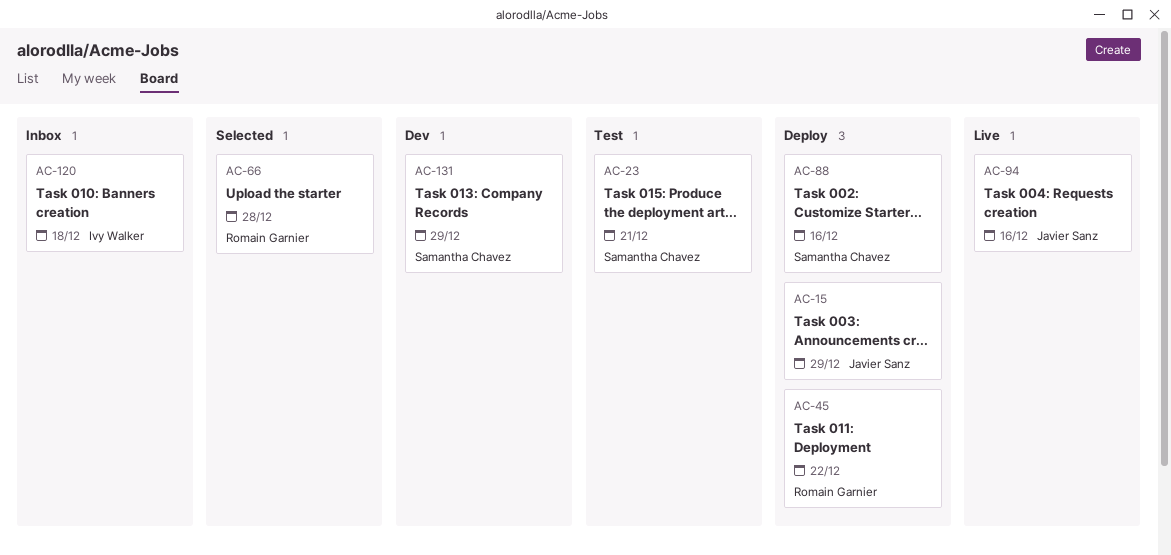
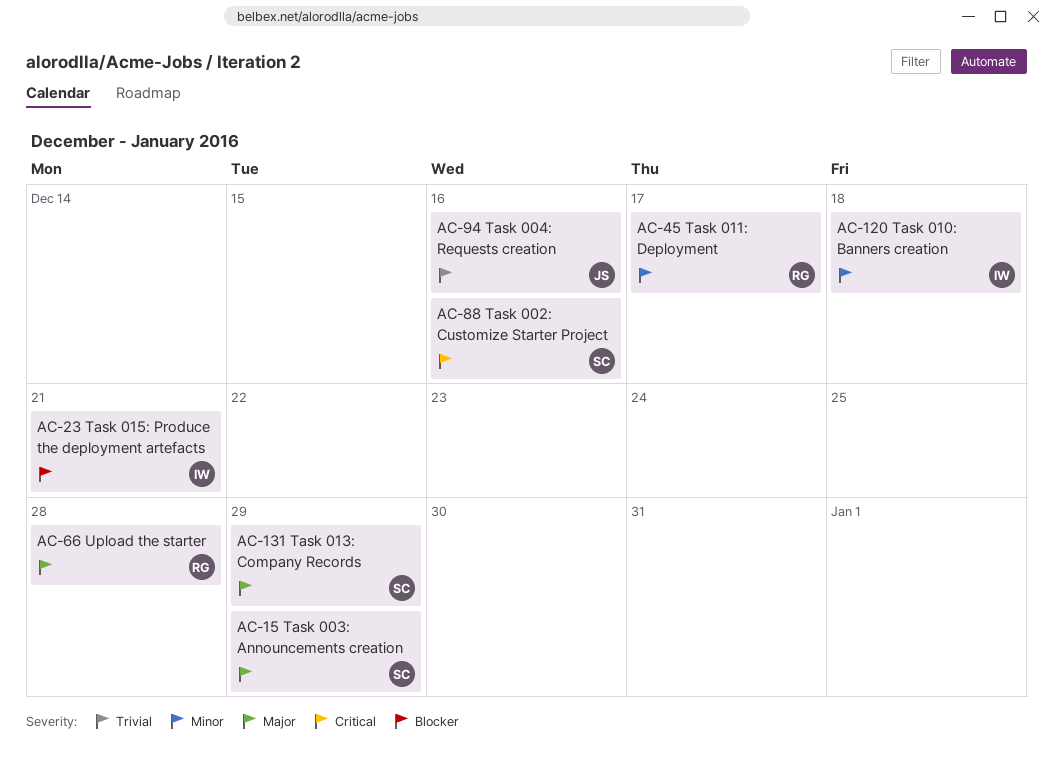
AC-15, owner: Javier Sanz -> Samantha Chavez
AC-23, owner: Samantha Chavez -> Ivy Walker
AC-45, due: Dec 22 -> Dec 17

